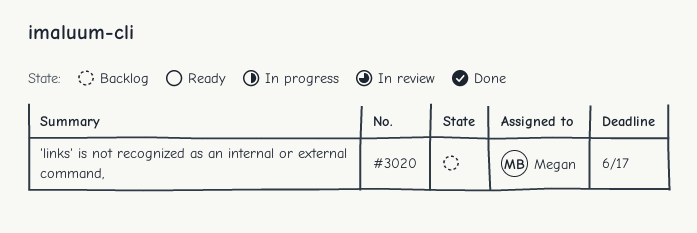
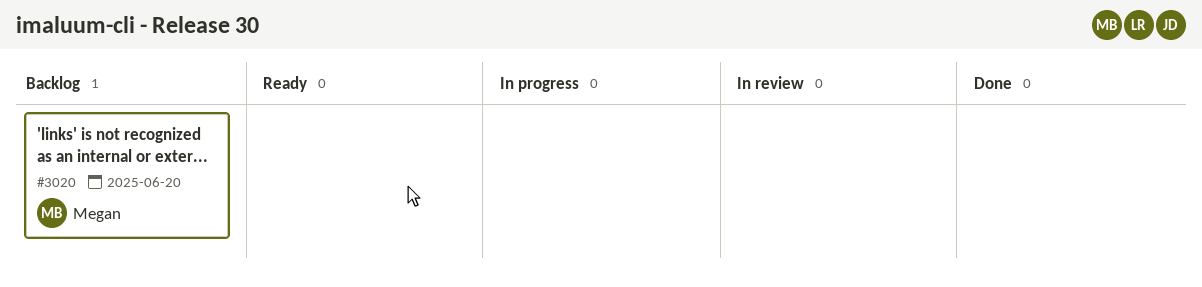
#3020, due: Jun 17 -> Jun 20

